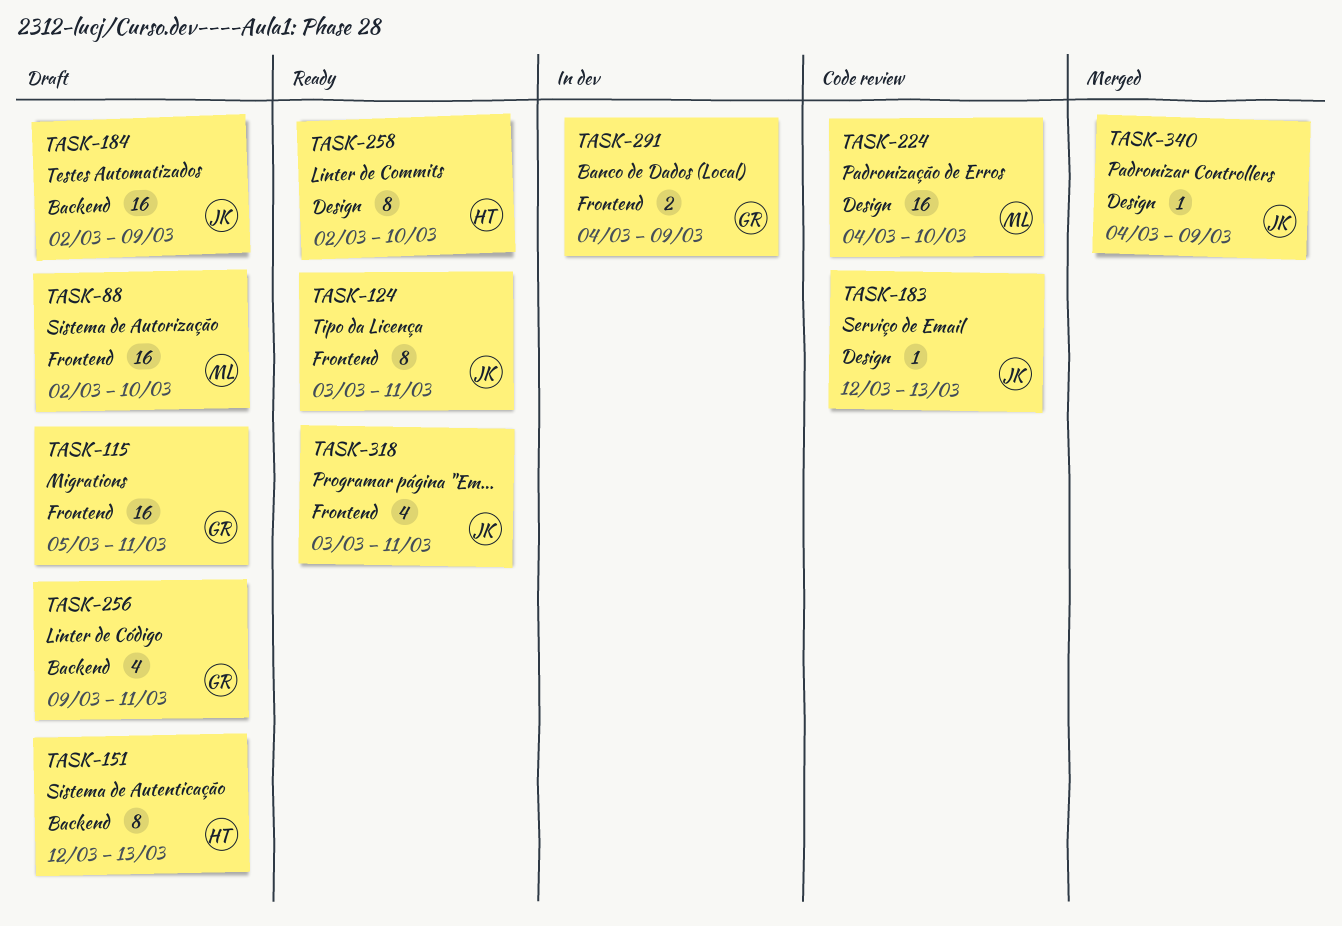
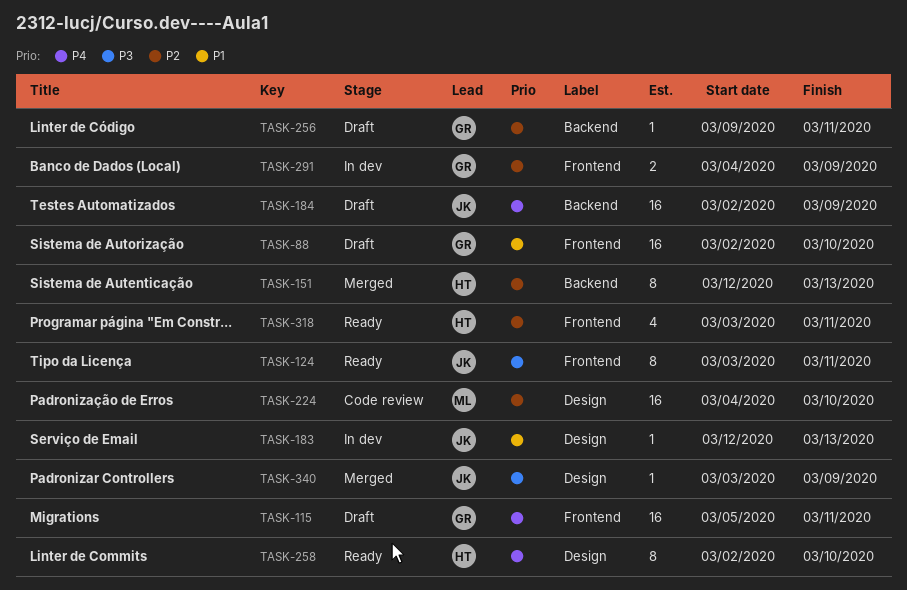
TASK-88, owner: ML -> GR
TASK-151, status: Draft -> Merged
TASK-183, status: Code review -> In dev
TASK-256, estimate: 4 -> 1
TASK-318, owner: JK -> HT
TASK-340, start: Mar 4 -> Mar 3

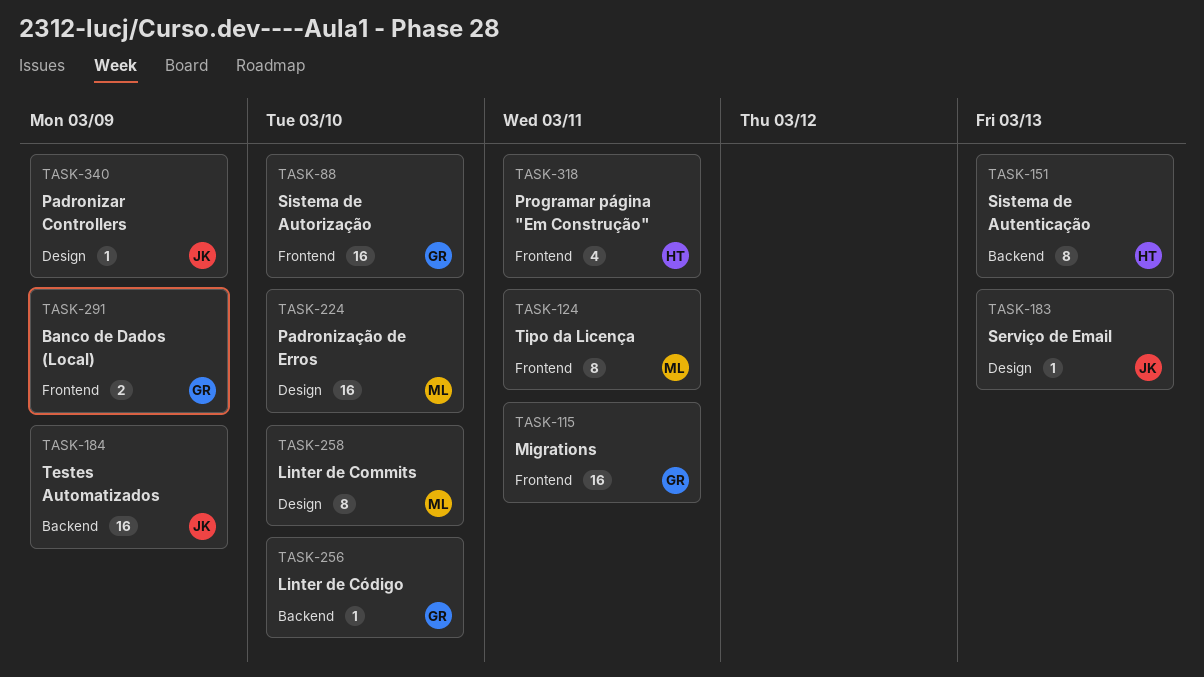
TASK-124, owner: JK -> ML
TASK-256, due: Mar 11 -> Mar 10
TASK-258, owner: HT -> ML

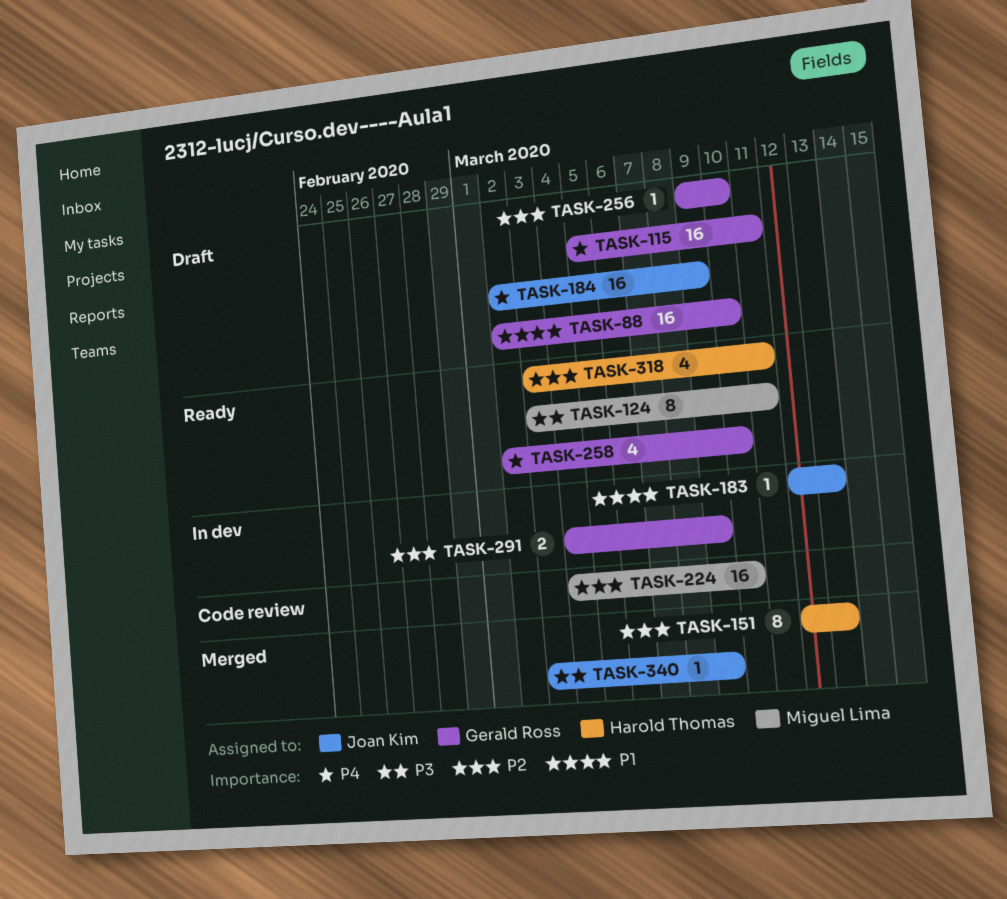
TASK-258, owner: Miguel Lima -> Gerald Ross
TASK-258, estimate: 8 -> 4

